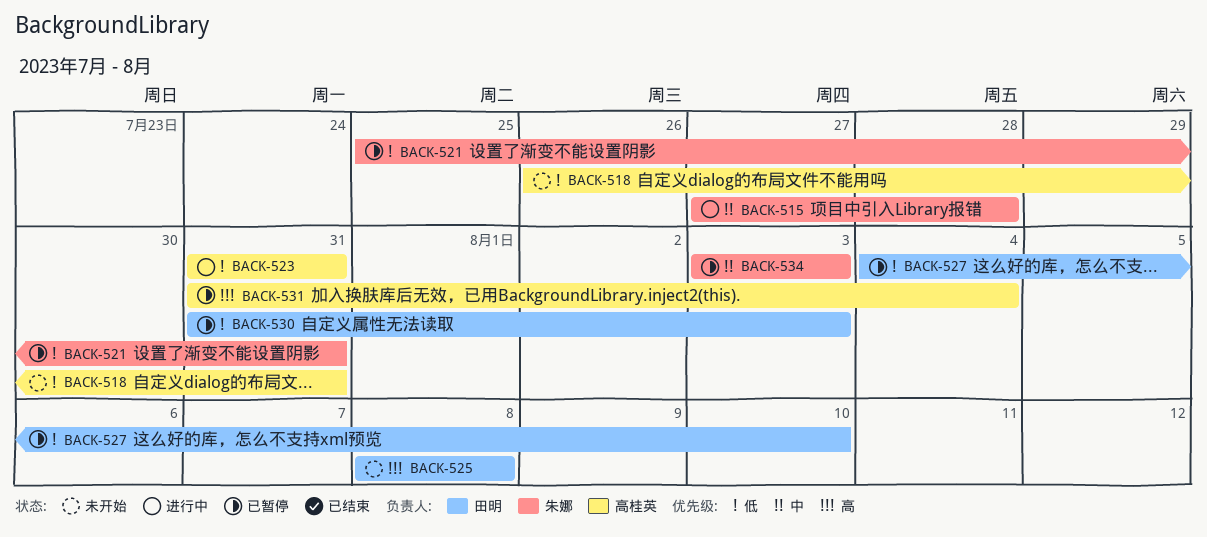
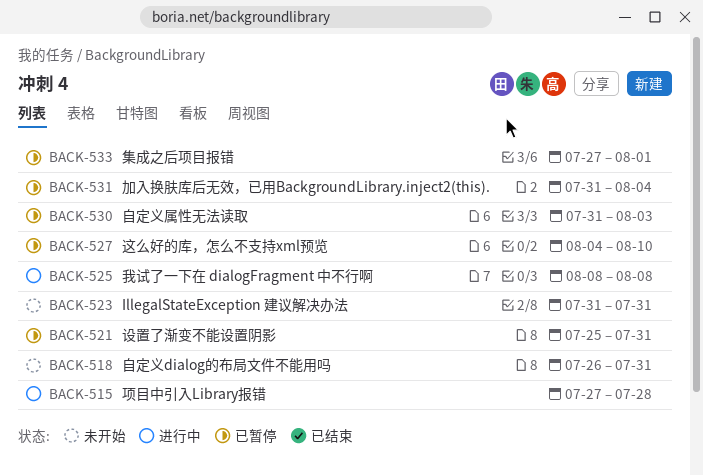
BACK-523, status: 进行中 -> 未开始
BACK-525, status: 未开始 -> 进行中
BACK-533: none -> present
BACK-534: present -> none

